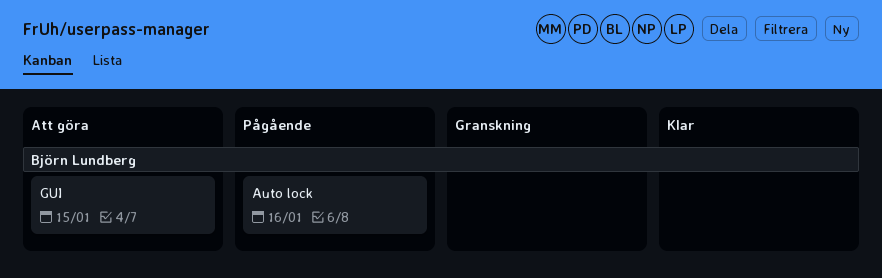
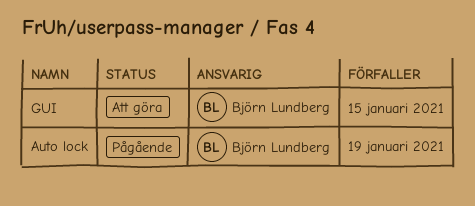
Auto lock, due: Jan 16 -> Jan 19

